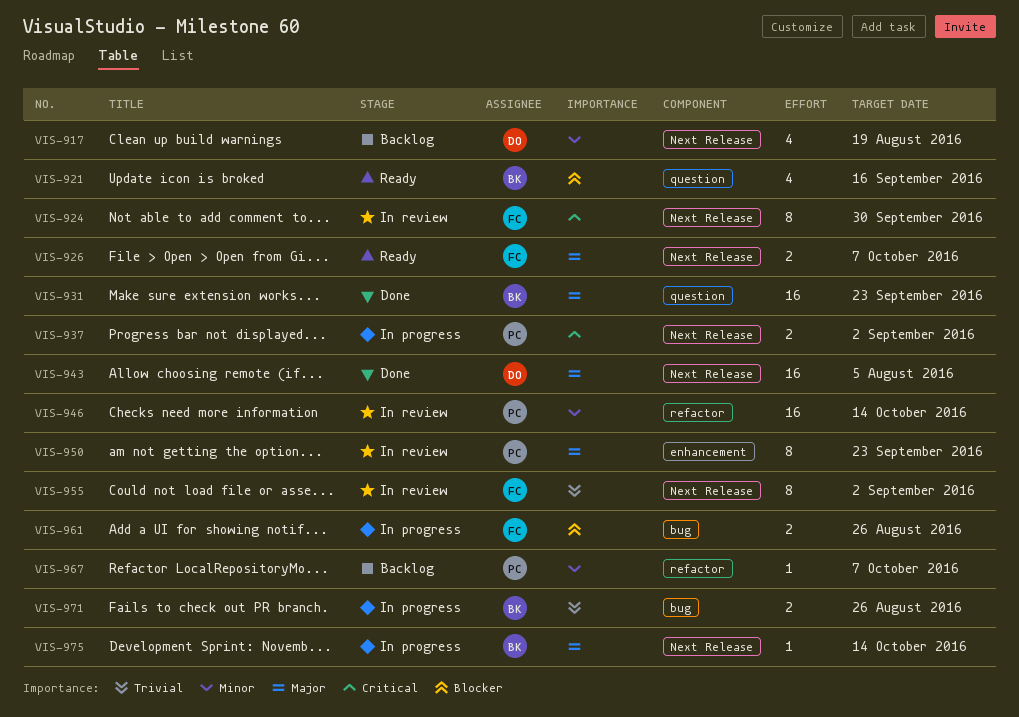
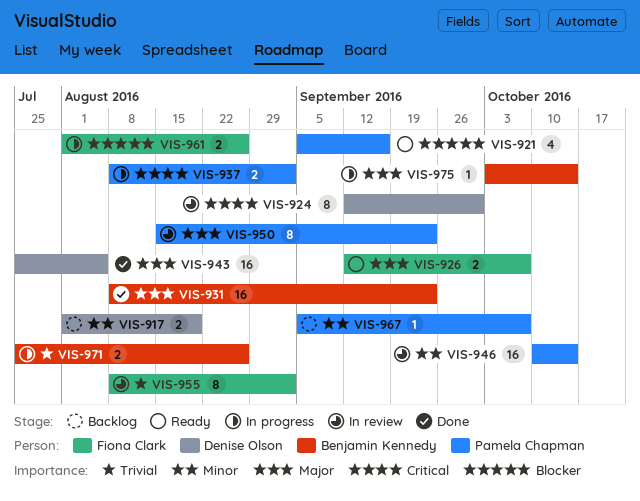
VIS-917, estimate: 4 -> 2
VIS-921, owner: Benjamin Kennedy -> Pamela Chapman
VIS-924, owner: Fiona Clark -> Denise Olson

